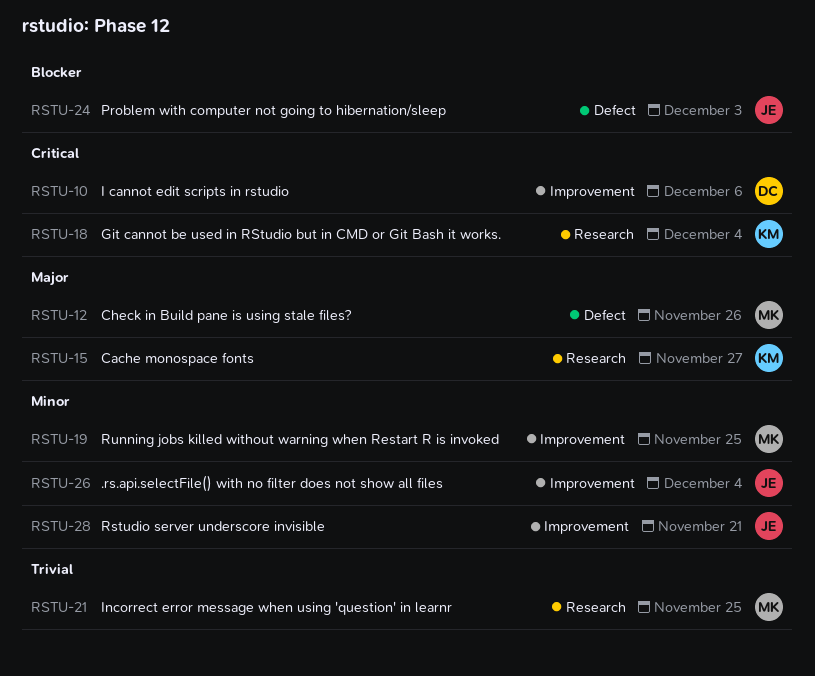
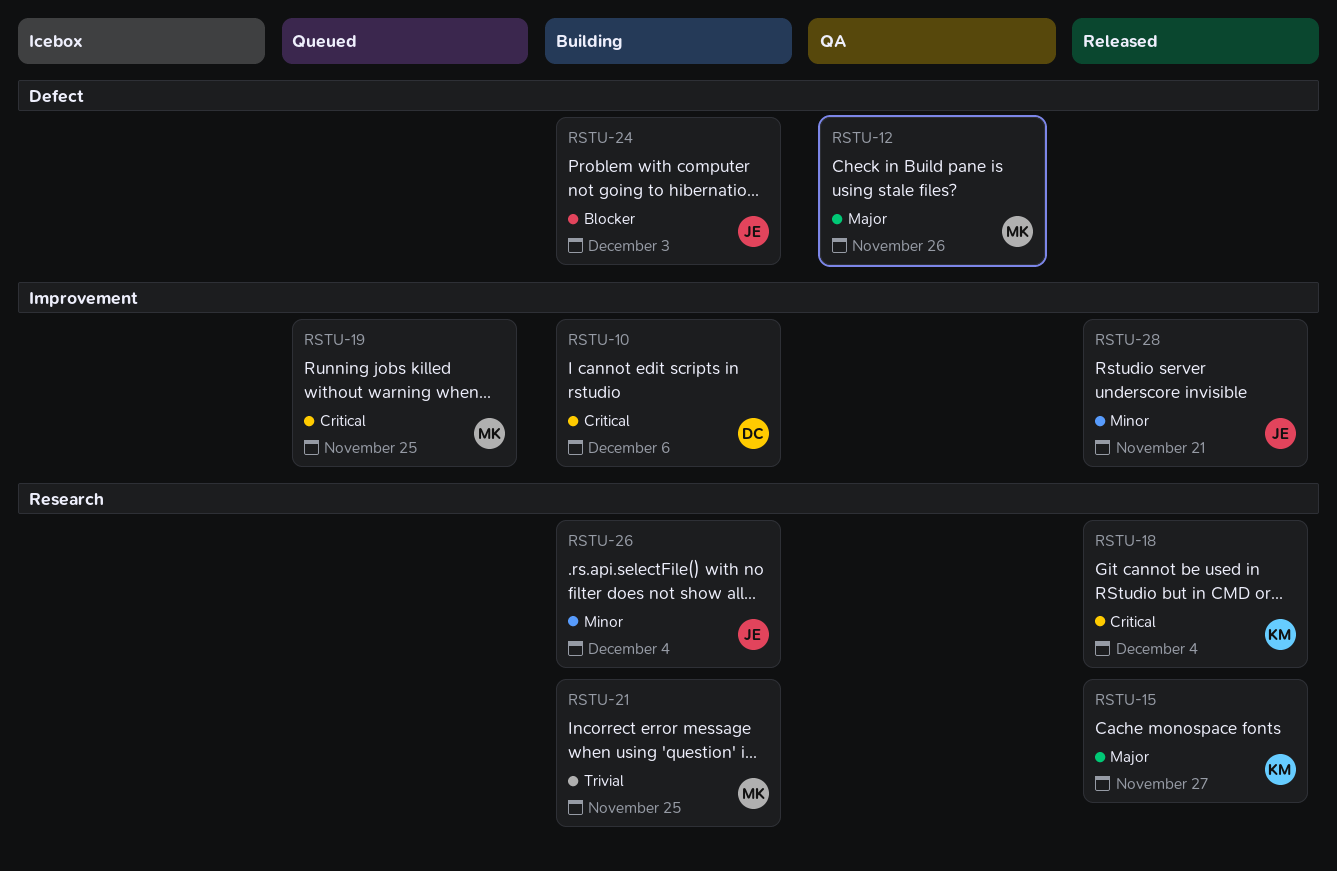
RSTU-19, priority: Minor -> Critical
RSTU-26, label: Improvement -> Research

